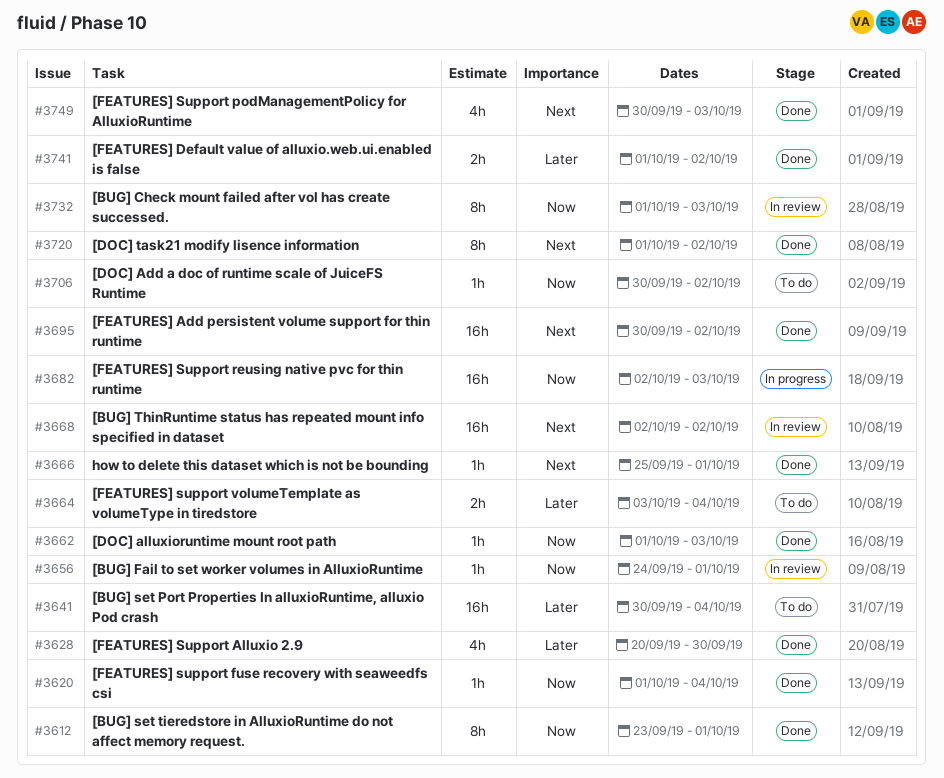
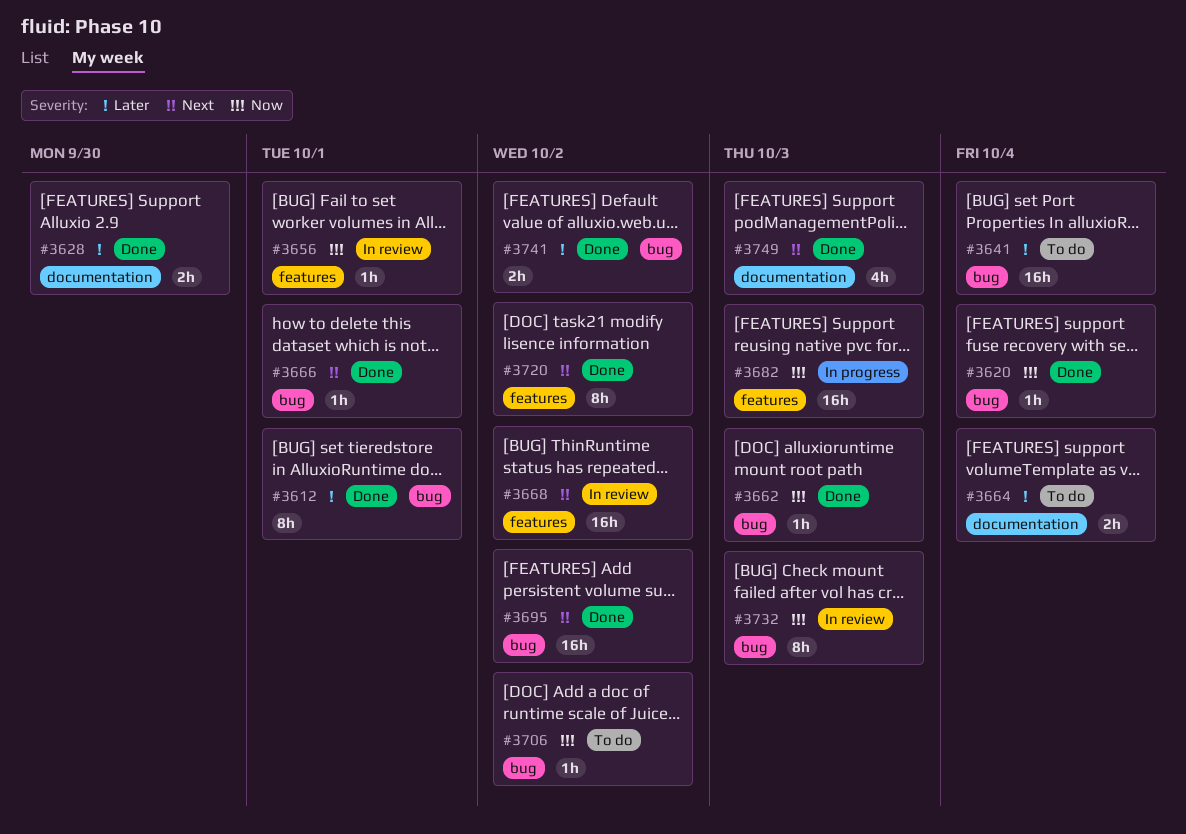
#3612, priority: Now -> Later
#3628, estimate: 4h -> 2h

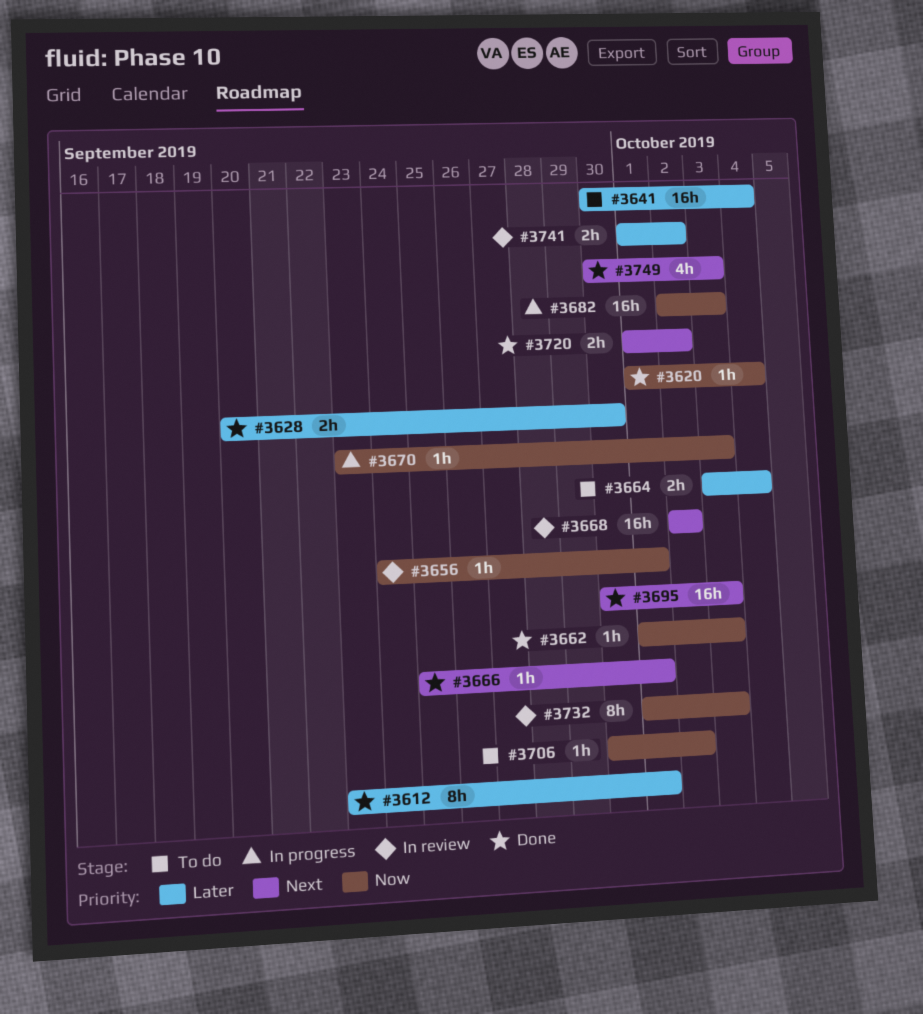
#3670: none -> present
#3695, due: Oct 2 -> Oct 3
#3720, estimate: 8h -> 2h
#3741, status: Done -> In review

